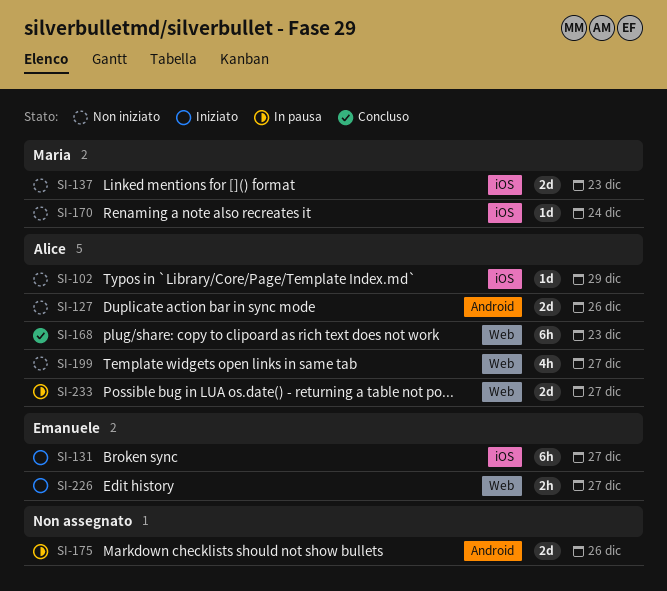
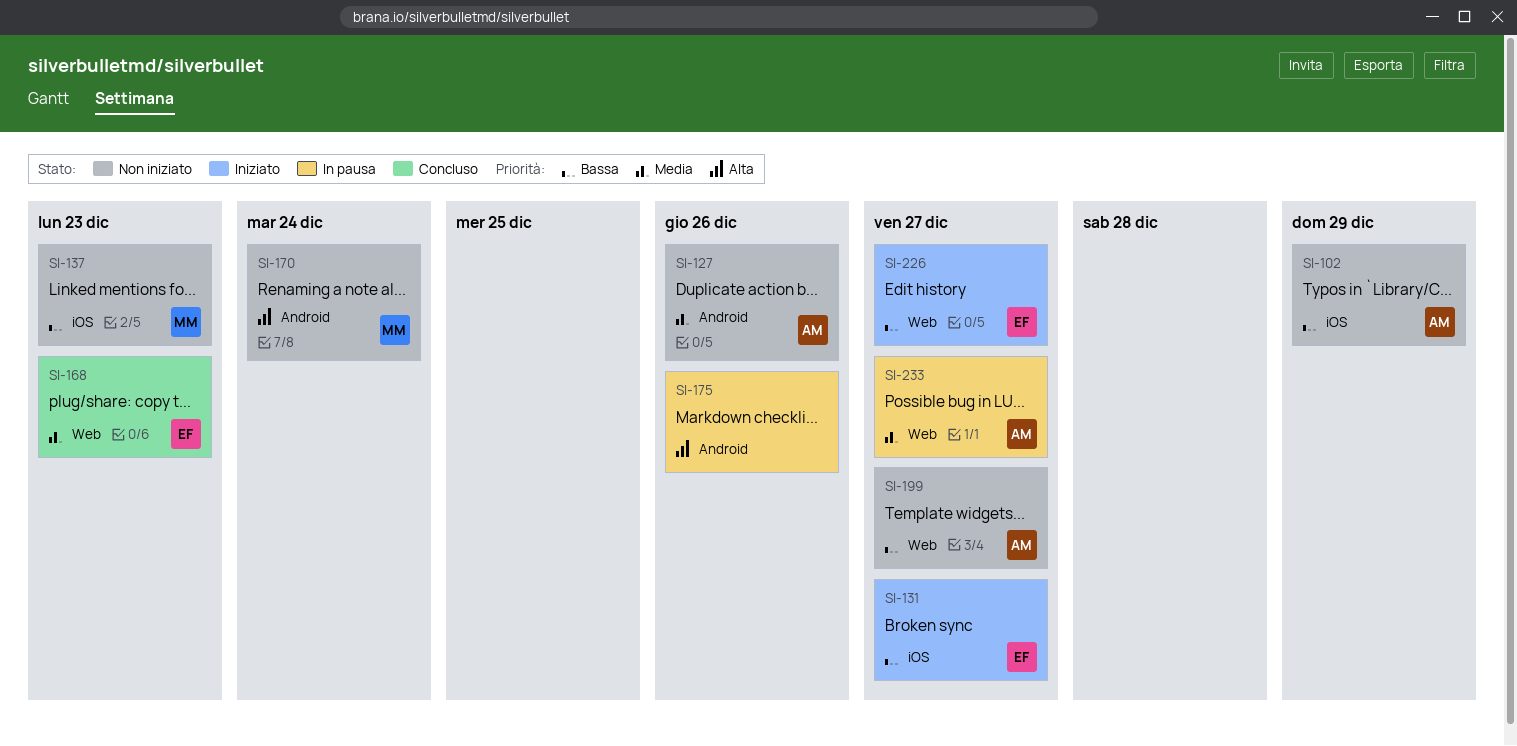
SI-168, owner: Alice -> Emanuele
SI-170, label: iOS -> Android

